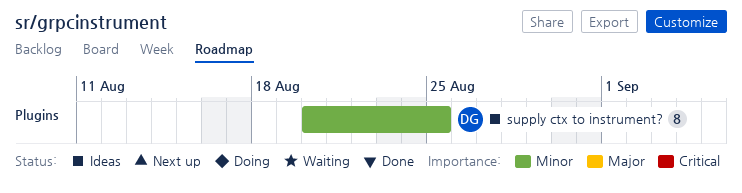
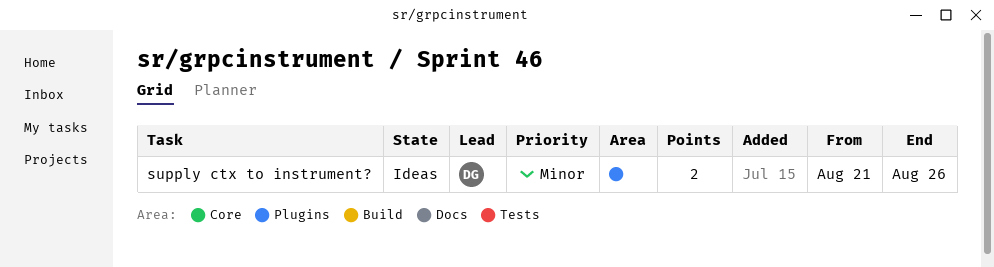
supply ctx to instrument?, estimate: 8 -> 2
supply ctx to instrument?, start: Aug 20 -> Aug 21
supply ctx to instrument?, due: Aug 25 -> Aug 26

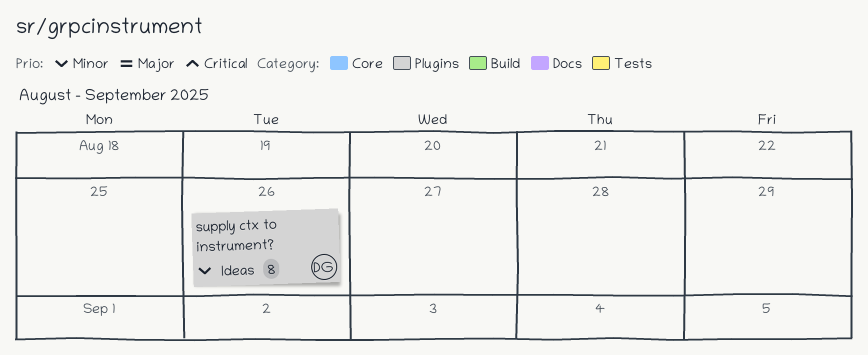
supply ctx to instrument?, estimate: 2 -> 8

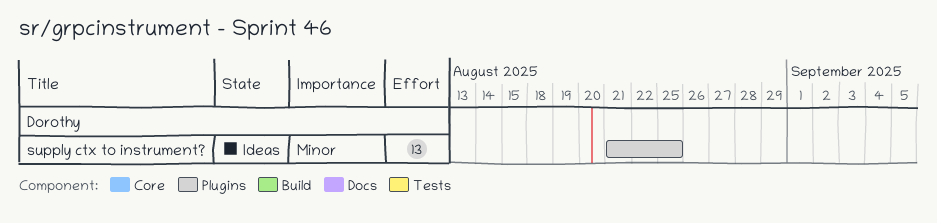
supply ctx to instrument?, estimate: 8 -> 13
supply ctx to instrument?, due: Aug 26 -> Aug 25

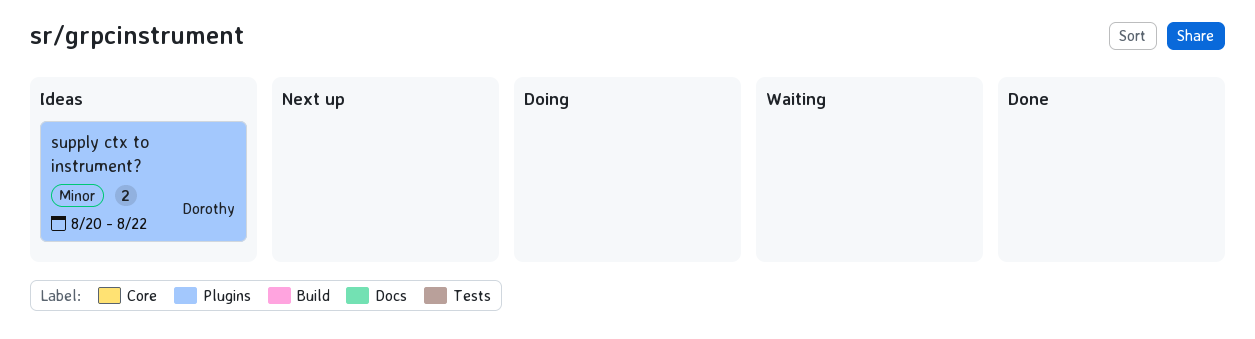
supply ctx to instrument?, estimate: 13 -> 2
supply ctx to instrument?, start: Aug 21 -> Aug 20
supply ctx to instrument?, due: Aug 25 -> Aug 22

